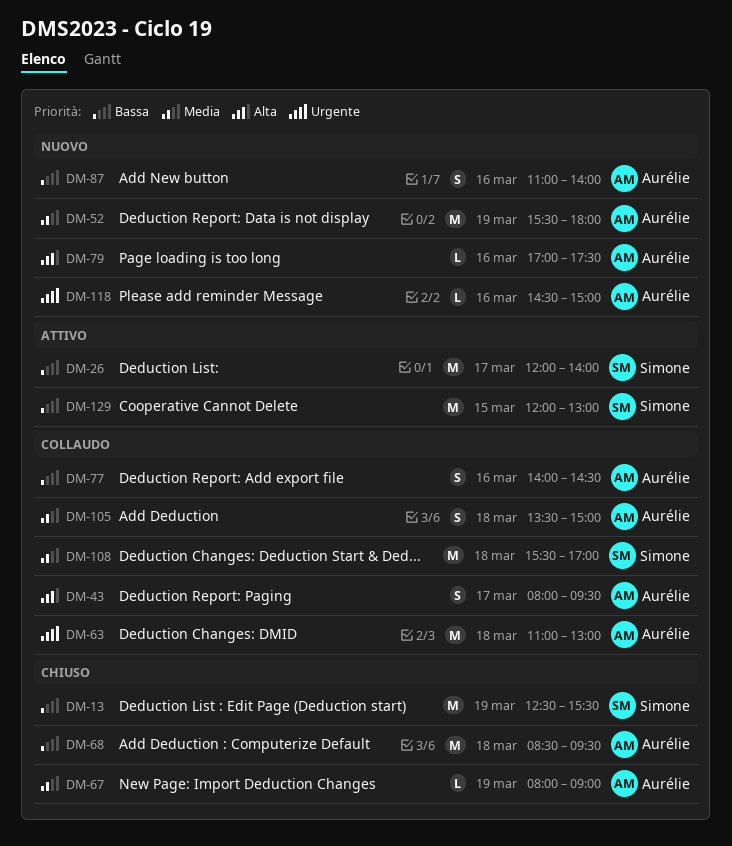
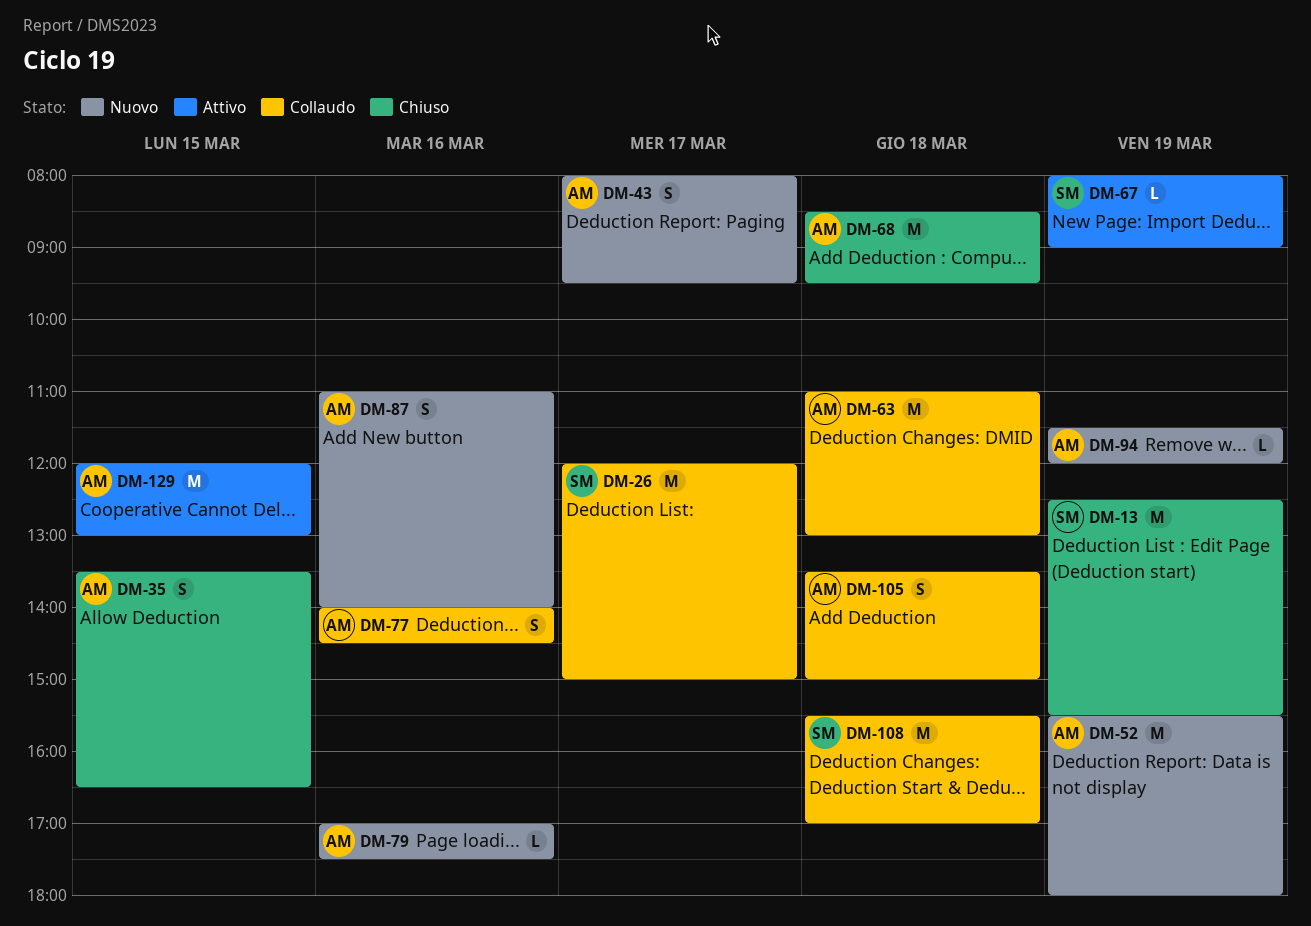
DM-26, status: Attivo -> Collaudo
DM-26, ends: 14:00 -> 15:00
DM-35: none -> present
DM-43, status: Collaudo -> Nuovo
DM-67, status: Chiuso -> Attivo
DM-67, owner: Aurélie -> Simone
DM-94: none -> present
DM-118: present -> none
DM-129, owner: Simone -> Aurélie

